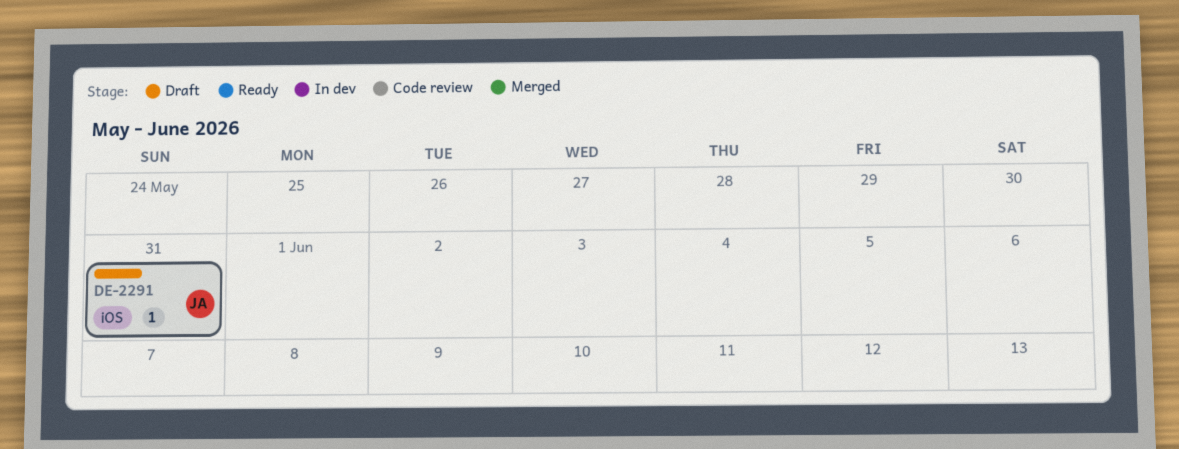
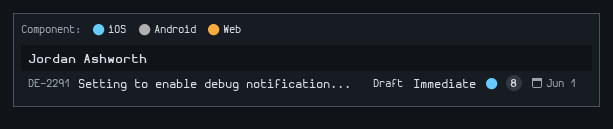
DE-2291, estimate: 1 -> 8
DE-2291, due: May 31 -> Jun 1

